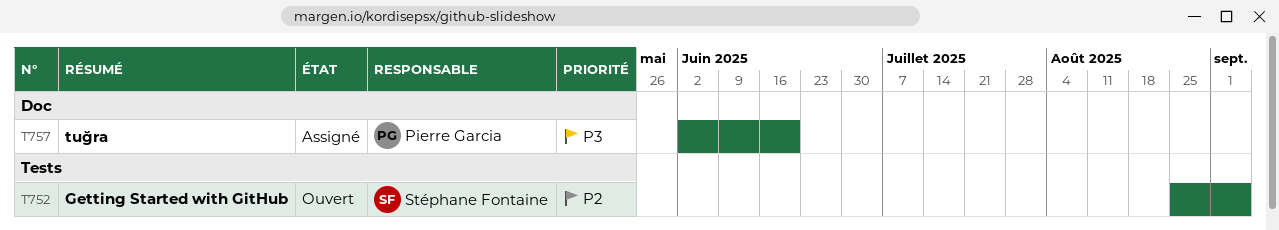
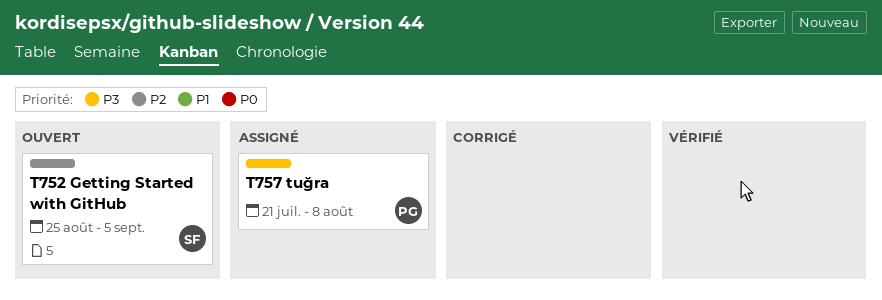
T757, start: Jun 2 -> Jul 21
T757, due: Jun 20 -> Aug 8

